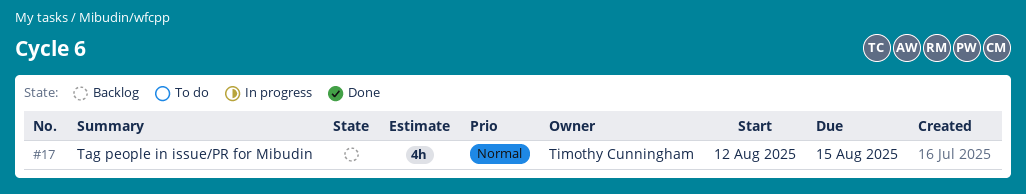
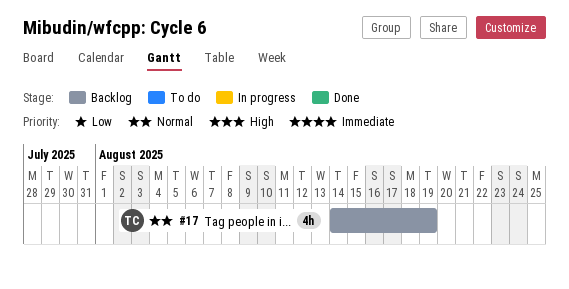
#17, start: Aug 12 -> Aug 14
#17, due: Aug 15 -> Aug 19

